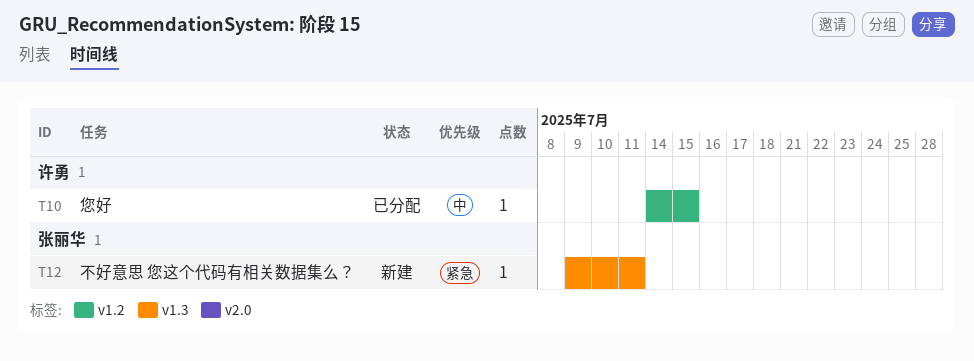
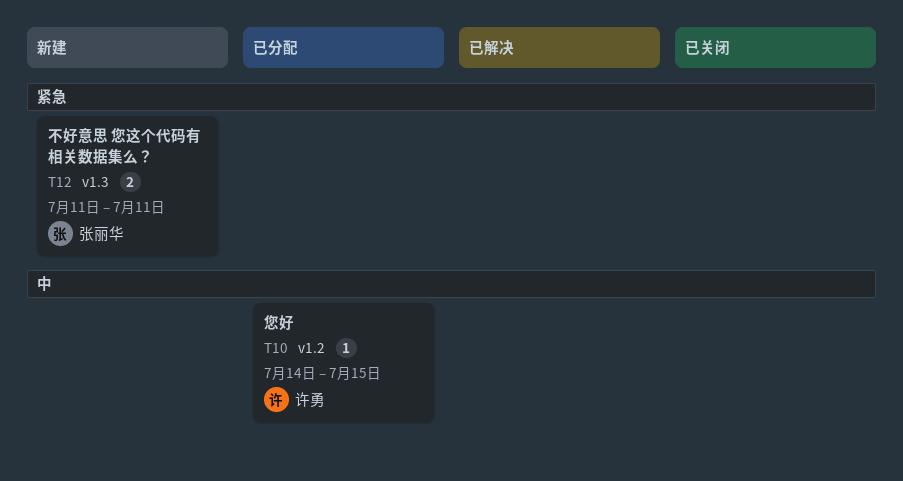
T12, estimate: 1 -> 2
T12, start: Jul 9 -> Jul 11

